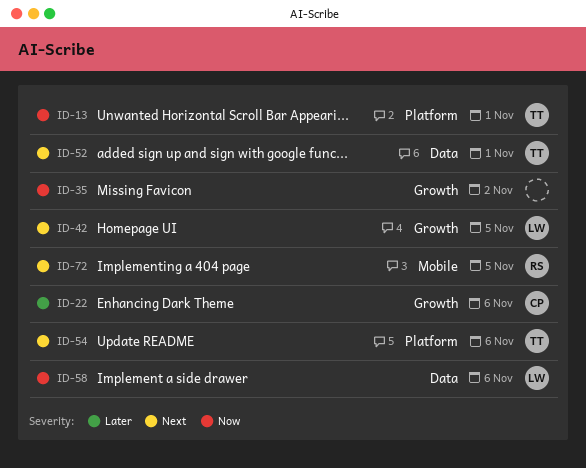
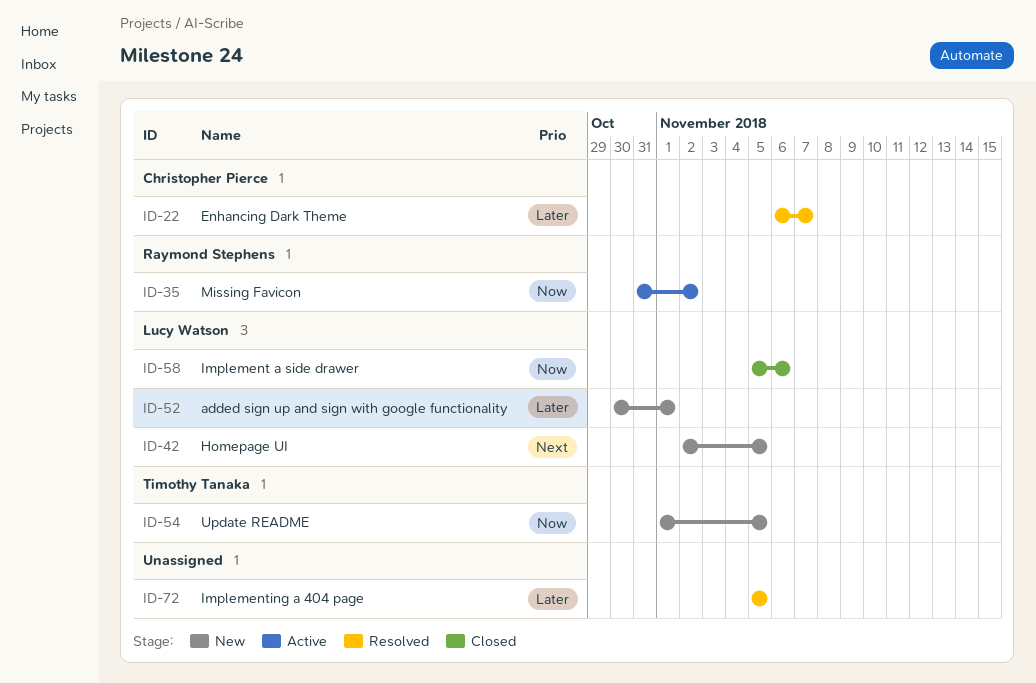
ID-13: present -> none
ID-22, due: Nov 6 -> Nov 7
ID-35, owner: none -> Raymond Stephens
ID-52, owner: Timothy Tanaka -> Lucy Watson
ID-52, priority: Next -> Later
ID-54, priority: Next -> Now
ID-54, due: Nov 6 -> Nov 5
ID-72, owner: Raymond Stephens -> none
ID-72, priority: Next -> Later

